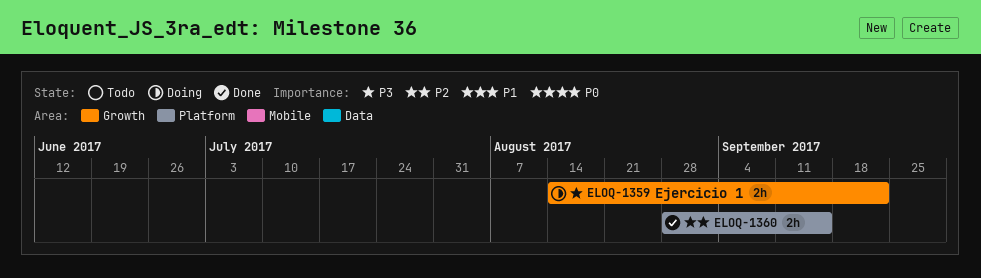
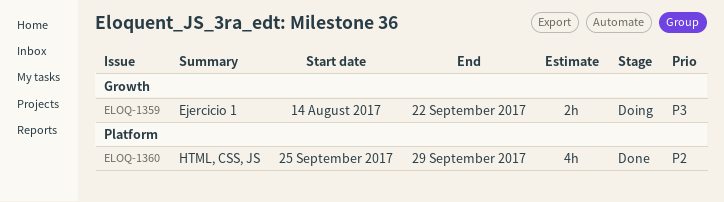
ELOQ-1360, estimate: 2h -> 4h
ELOQ-1360, start: Aug 28 -> Sep 25
ELOQ-1360, due: Sep 15 -> Sep 29

